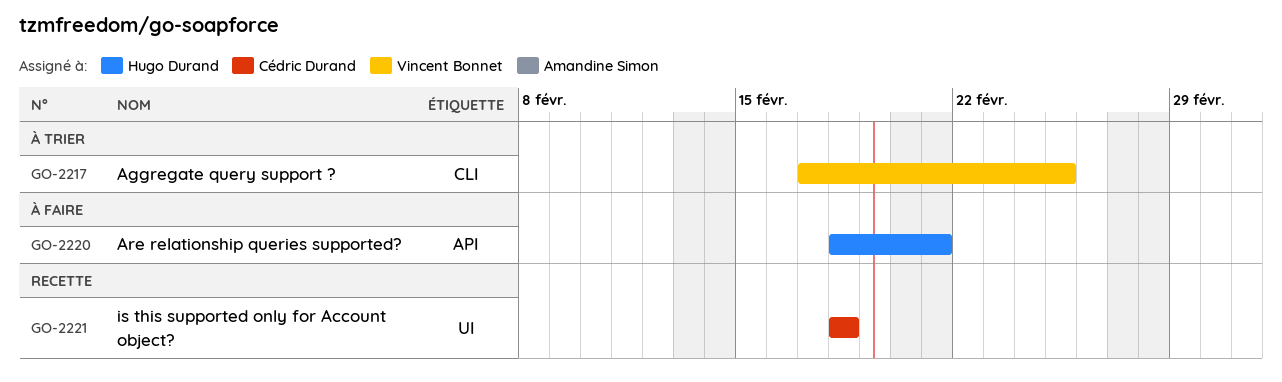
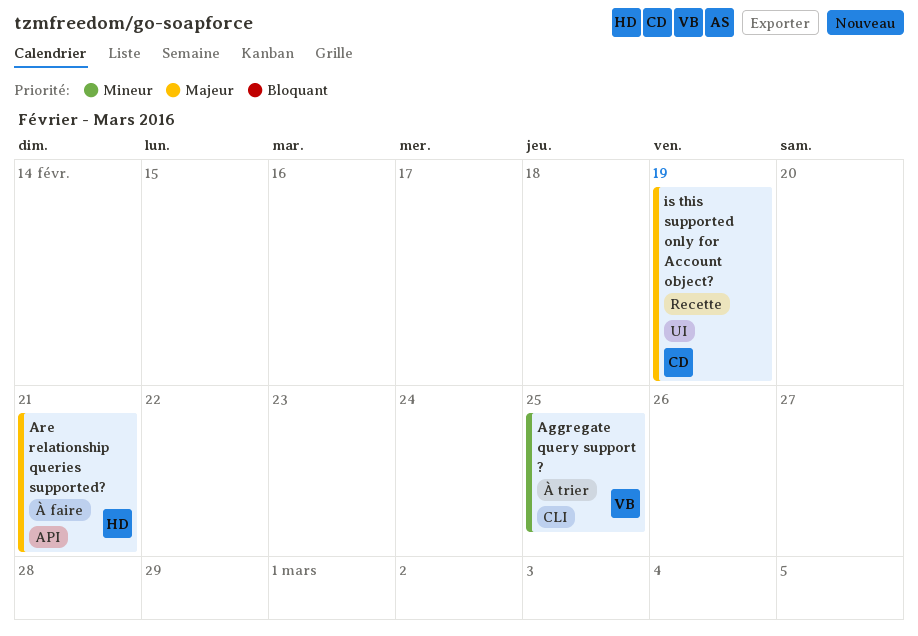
is this supported only for Account object?, due: Feb 18 -> Feb 19

